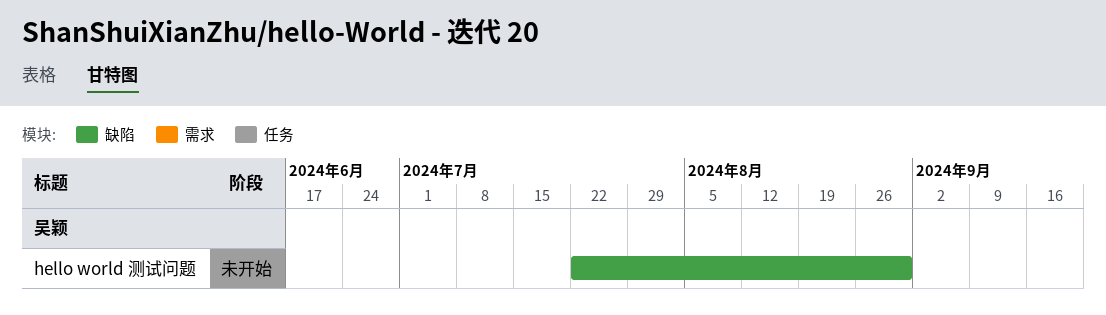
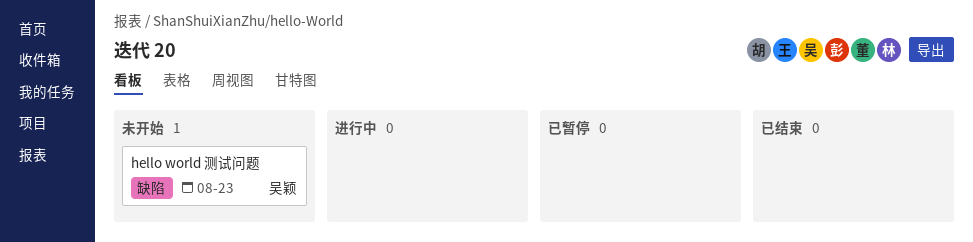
hello world 测试问题, due: Aug 30 -> Aug 23

